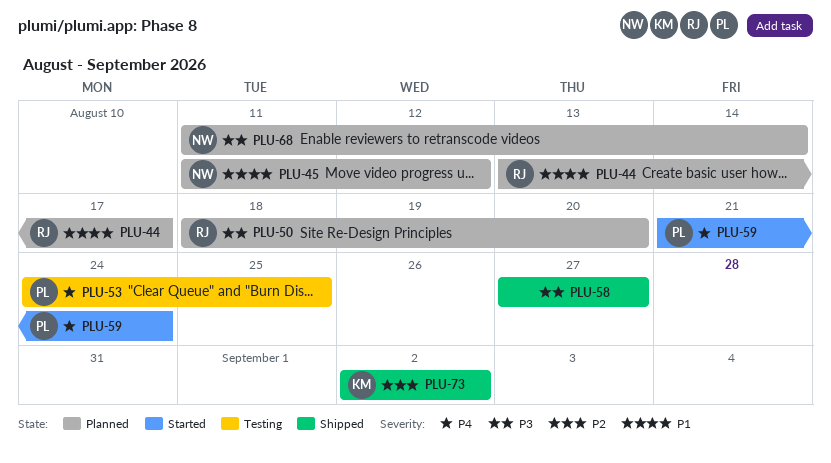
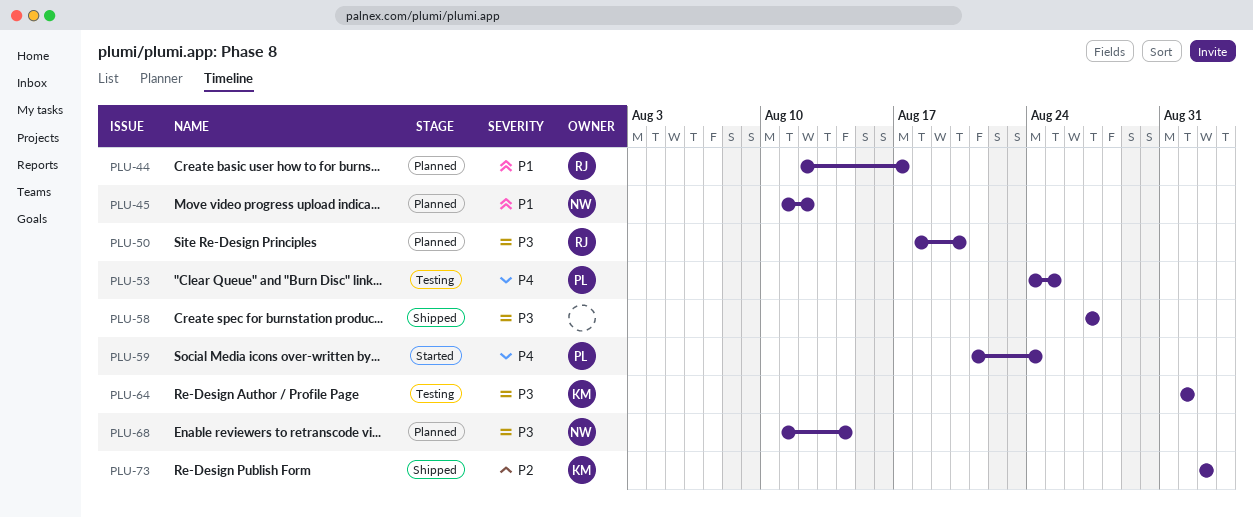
PLU-44, start: Aug 13 -> Aug 12
PLU-64: none -> present

